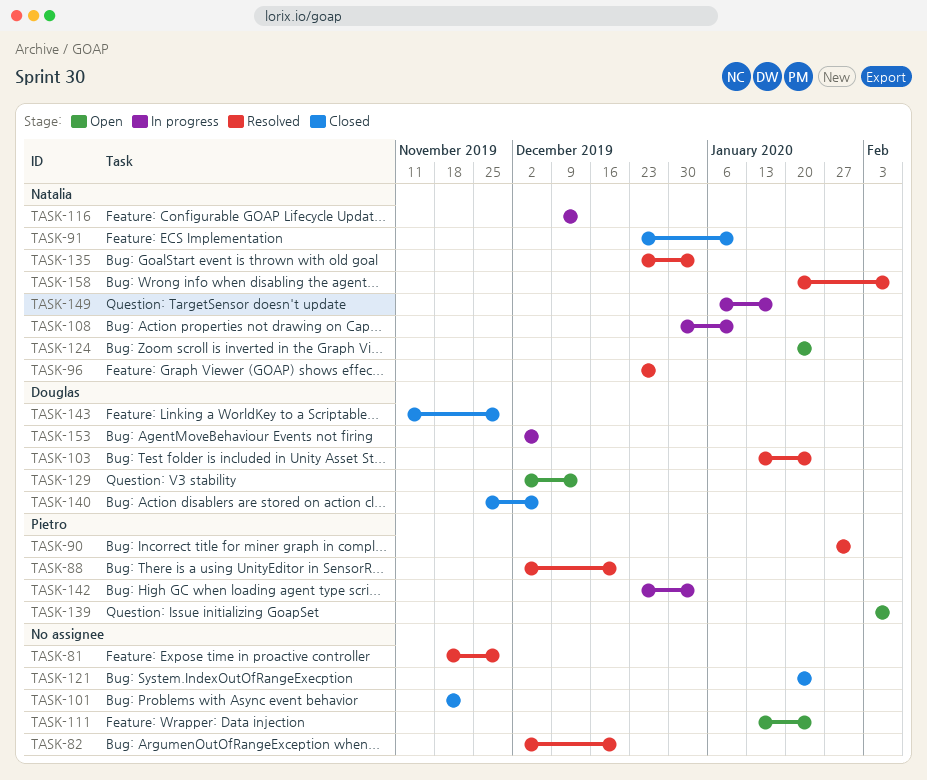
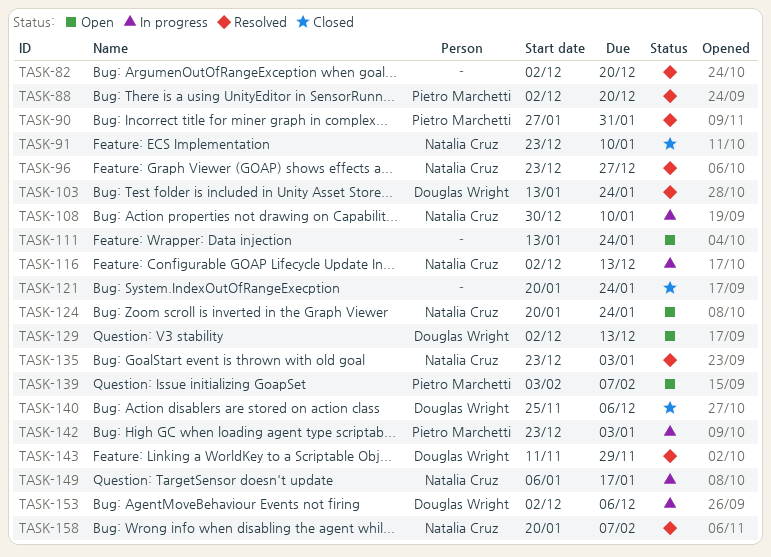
TASK-81: present -> none
TASK-101: present -> none
TASK-116, start: Dec 9 -> Dec 2
TASK-143, status: Closed -> Resolved

